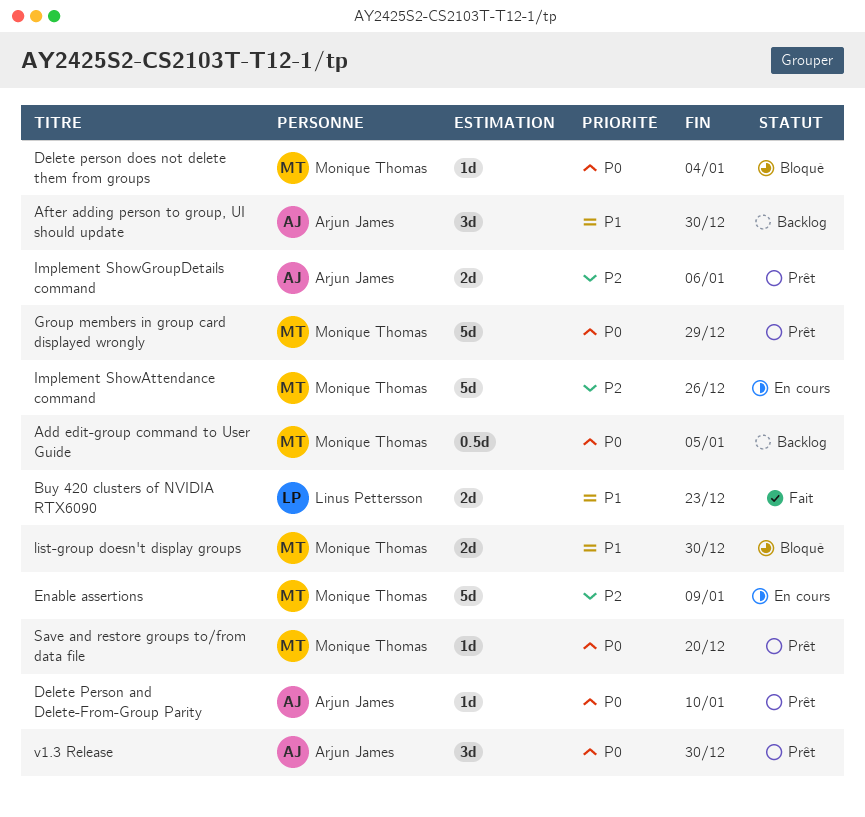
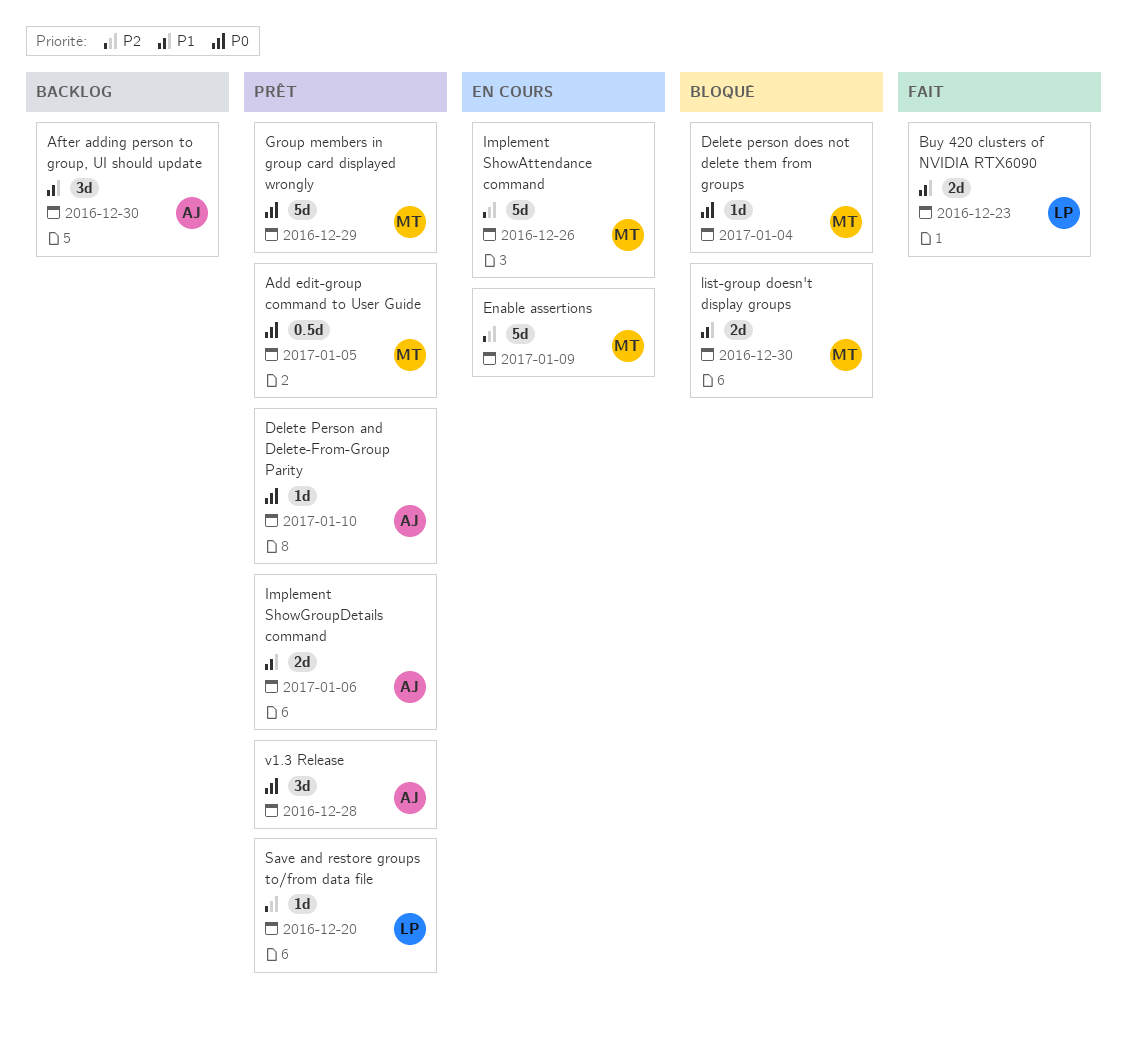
Add edit-group command to User Guide, status: Backlog -> Prêt
Implement ShowGroupDetails command, priority: P2 -> P1
Save and restore groups to/from data file, owner: Monique Thomas -> Linus Pettersson
Save and restore groups to/from data file, priority: P0 -> P2
v1.3 Release, due: Dec 30 -> Dec 28

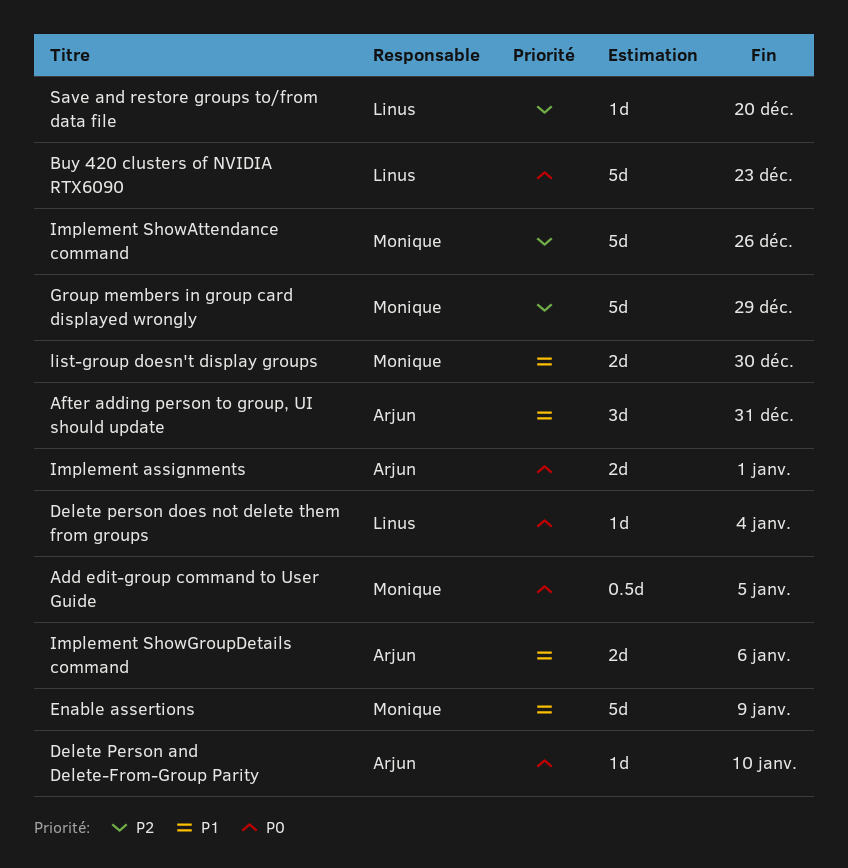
After adding person to group, UI should update, due: Dec 30 -> Dec 31
Buy 420 clusters of NVIDIA RTX6090, priority: P1 -> P0
Buy 420 clusters of NVIDIA RTX6090, estimate: 2d -> 5d
Delete person does not delete them from groups, owner: Monique -> Linus
Enable assertions, priority: P2 -> P1
Group members in group card displayed wrongly, priority: P0 -> P2
Implement assignments: none -> present
v1.3 Release: present -> none

